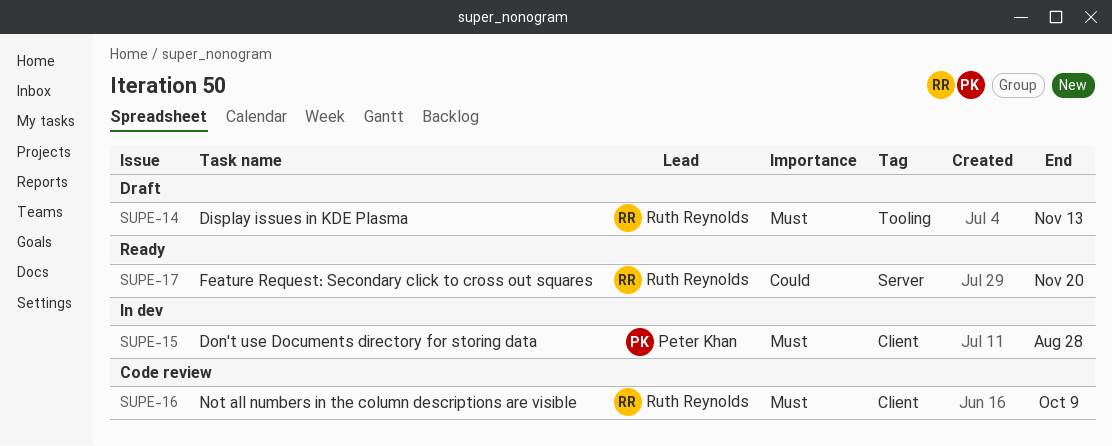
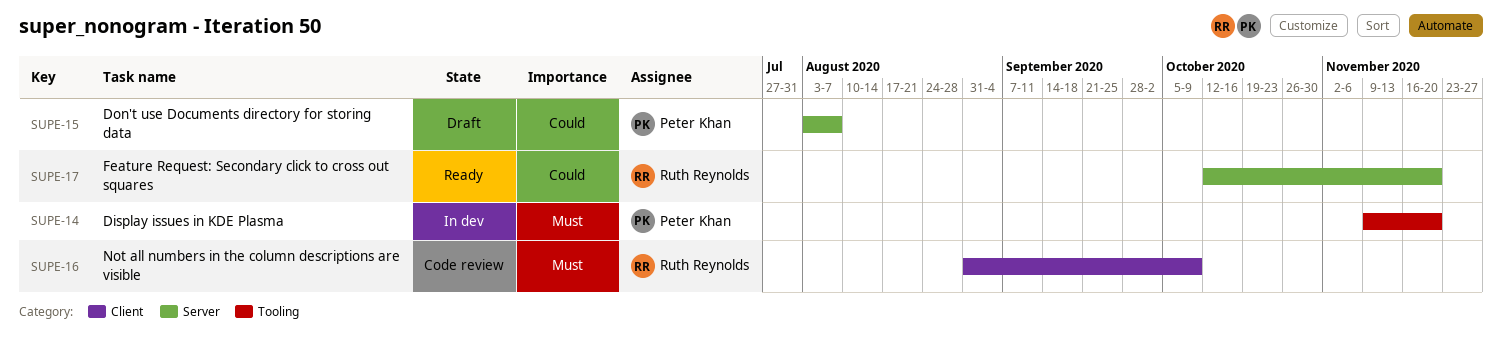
SUPE-14, status: Draft -> In dev
SUPE-14, owner: Ruth Reynolds -> Peter Khan
SUPE-14, due: Nov 13 -> Nov 20
SUPE-15, status: In dev -> Draft
SUPE-15, priority: Must -> Could
SUPE-15, label: Client -> Server
SUPE-15, due: Aug 28 -> Aug 7

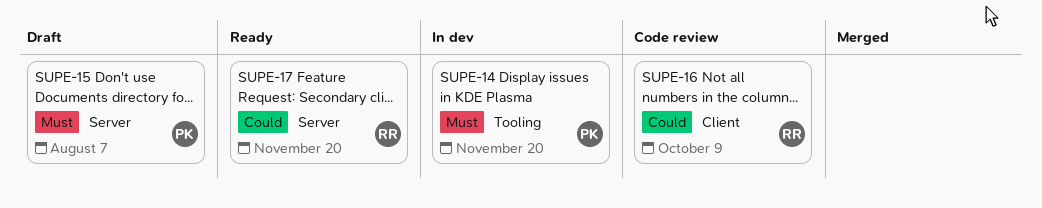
SUPE-15, priority: Could -> Must
SUPE-16, priority: Must -> Could

